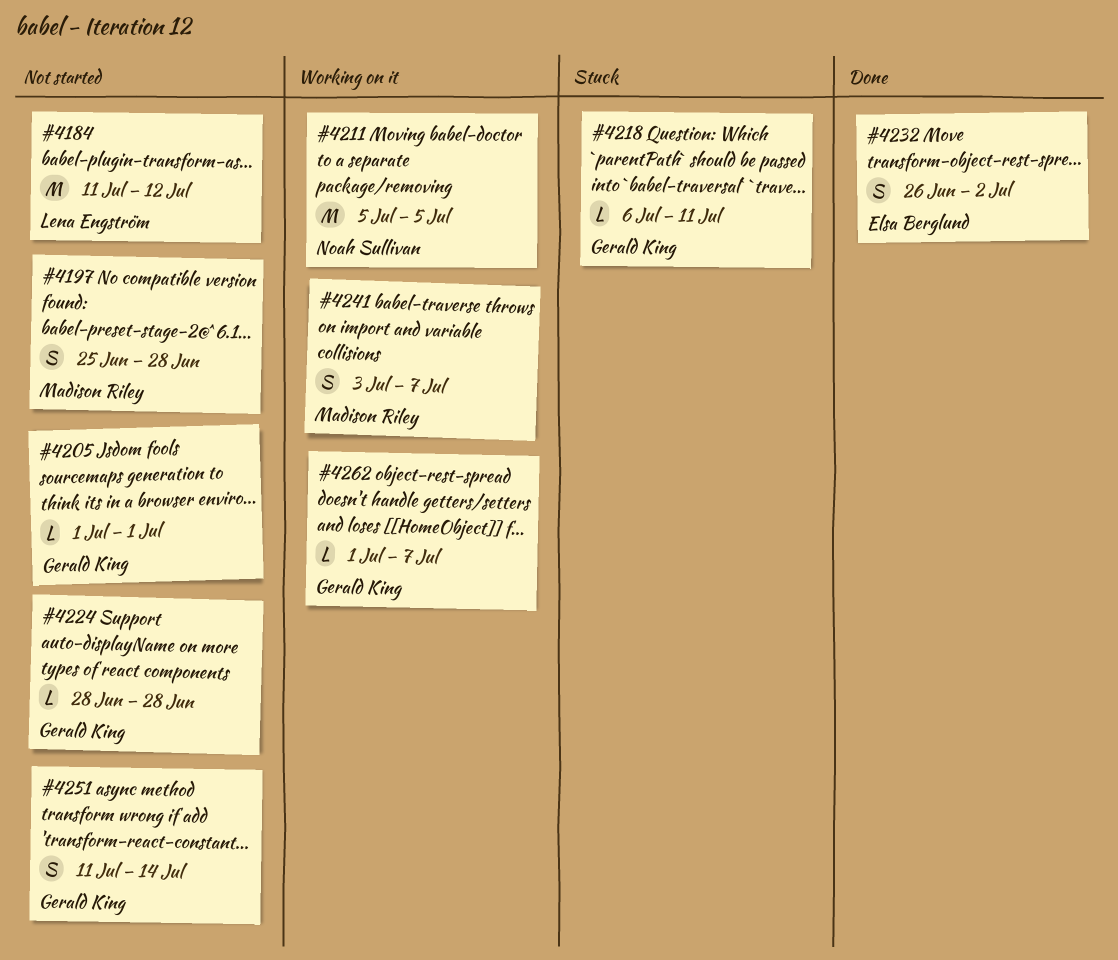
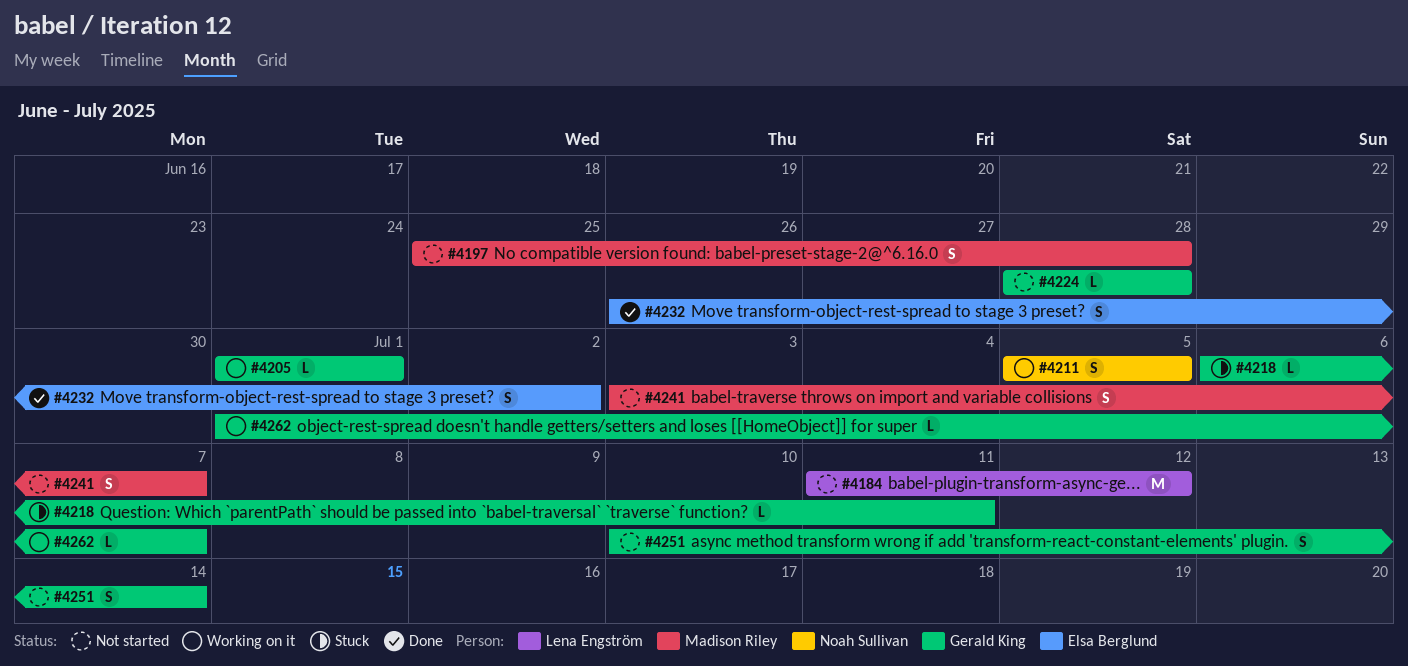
#4205, status: Not started -> Working on it
#4211, estimate: M -> S
#4241, status: Working on it -> Not started
#4251, start: Jul 11 -> Jul 10

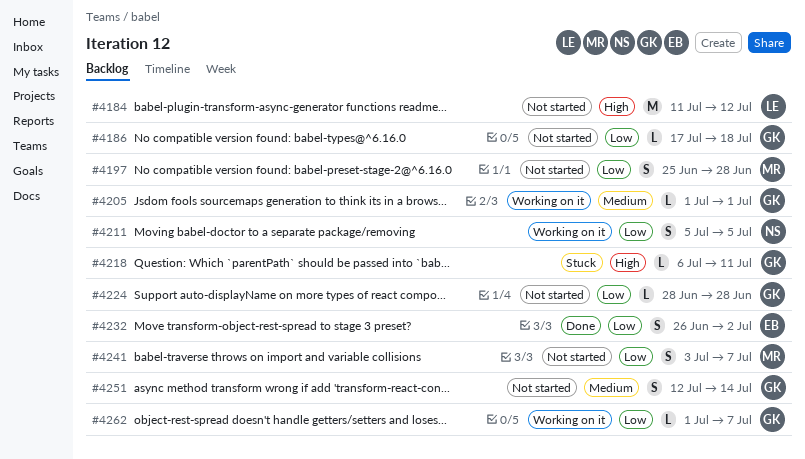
#4186: none -> present
#4251, start: Jul 10 -> Jul 12

